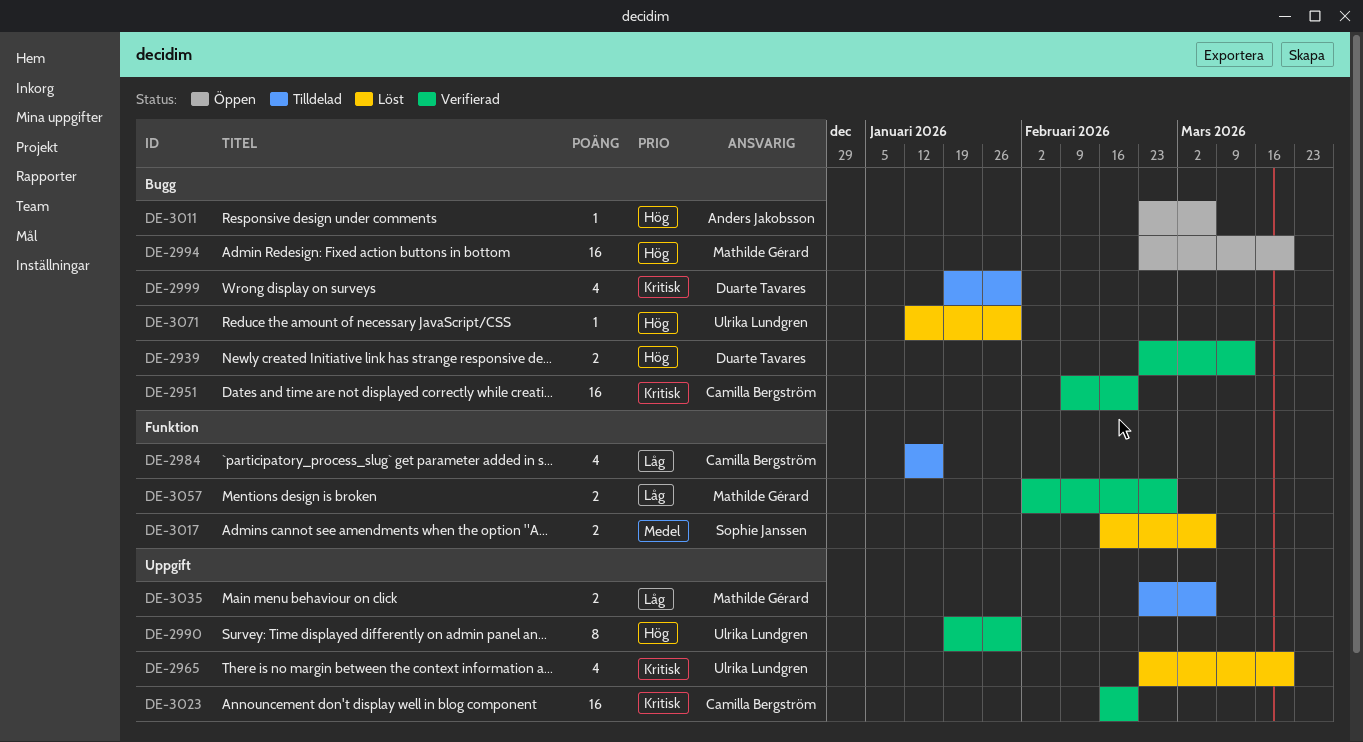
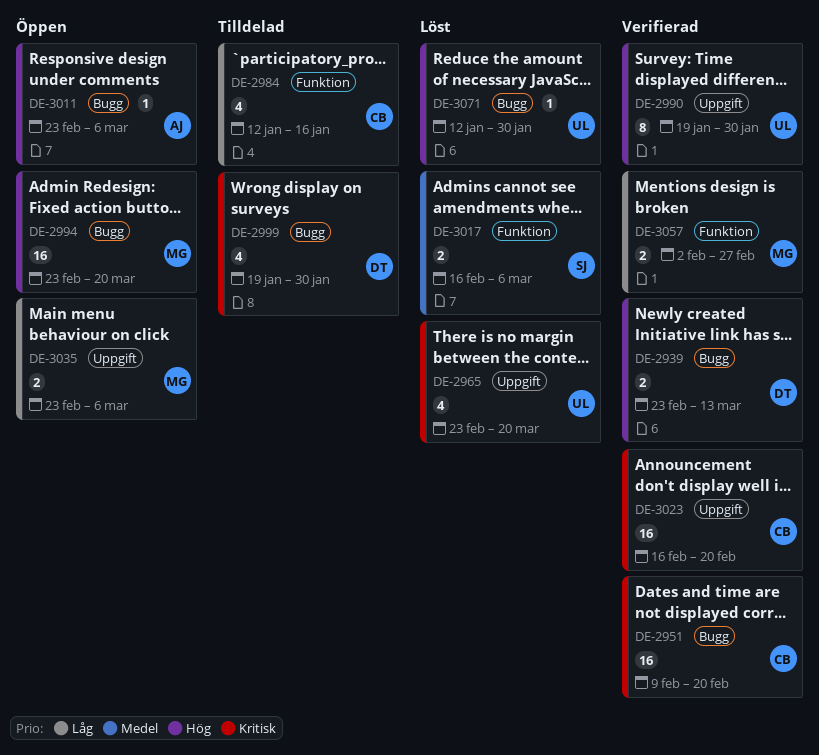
DE-3035, status: Tilldelad -> Öppen

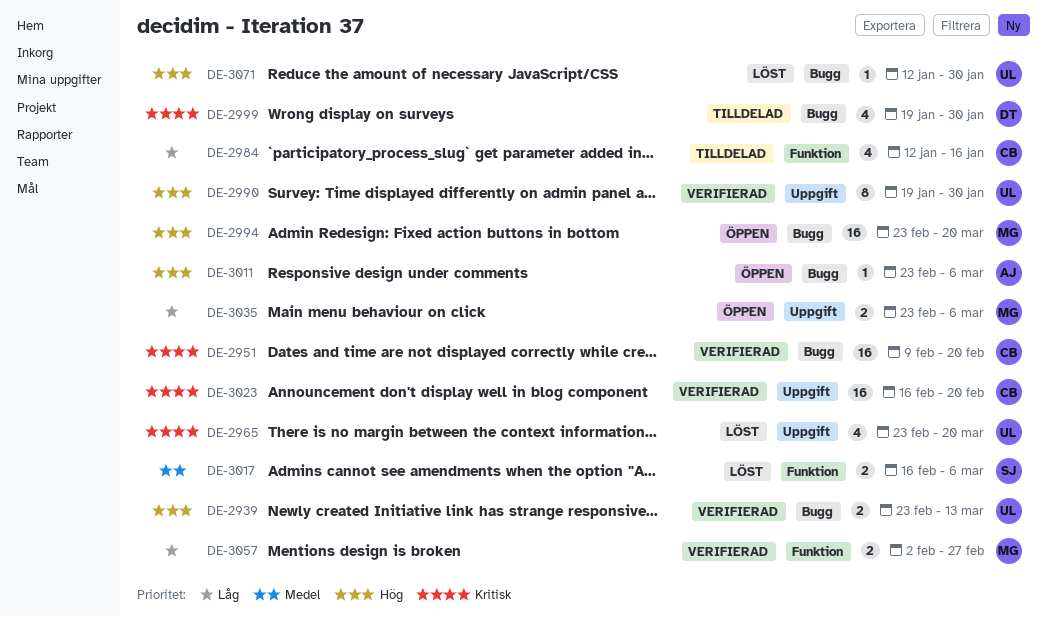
DE-2939, owner: DT -> UL

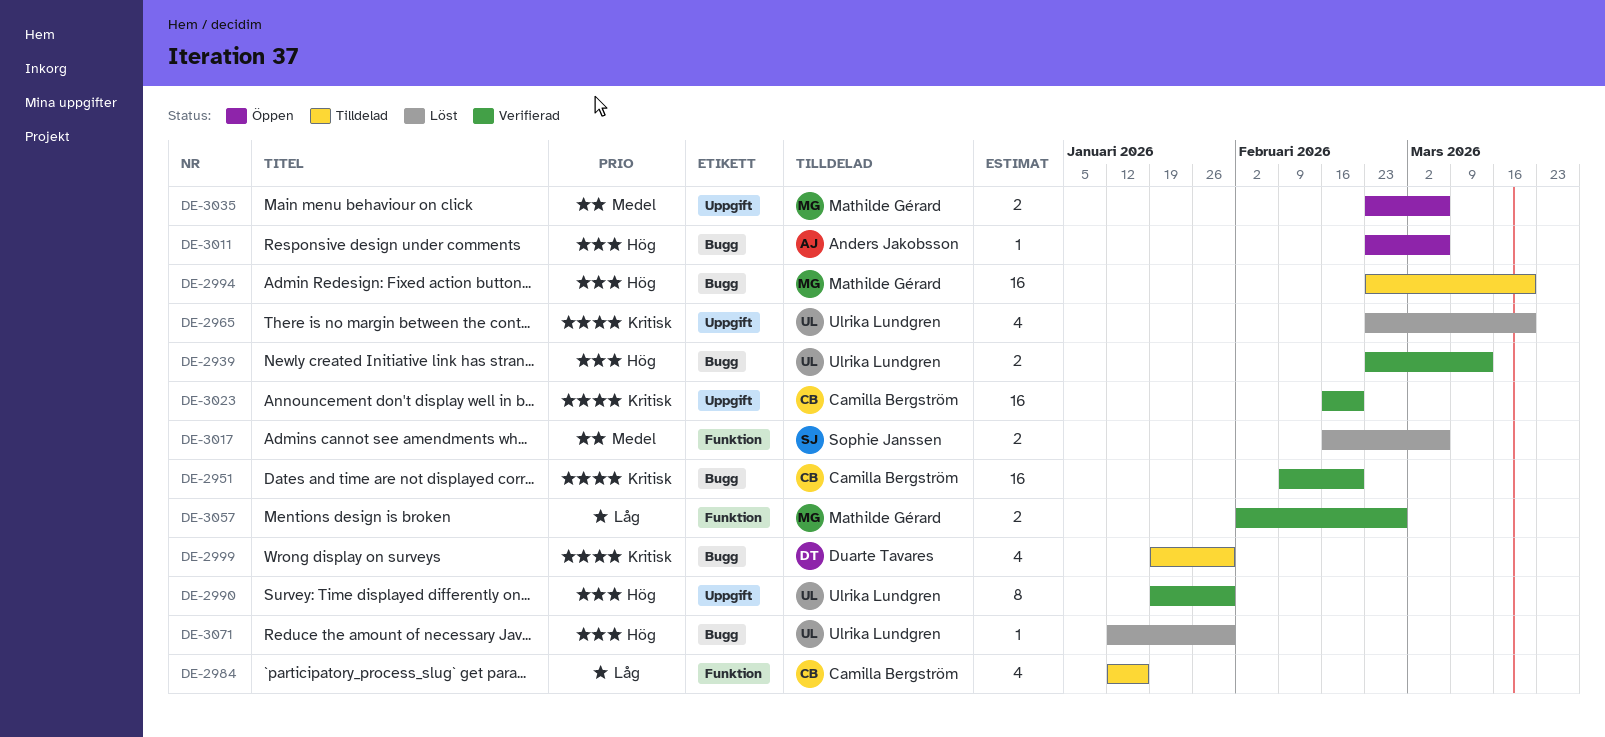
DE-2994, status: Öppen -> Tilldelad
DE-3035, priority: Låg -> Medel

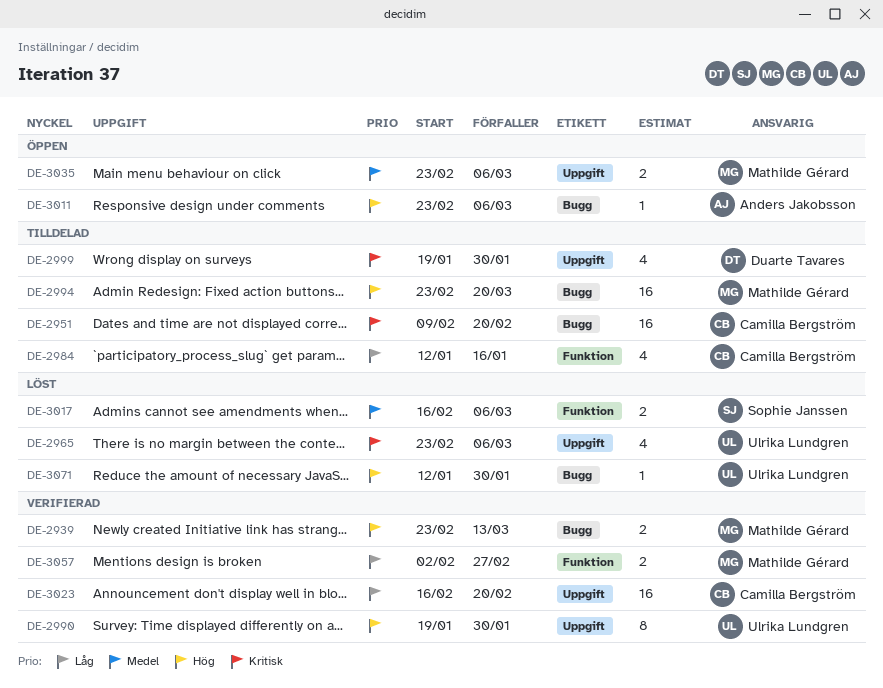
DE-2939, owner: Ulrika Lundgren -> Mathilde Gérard
DE-2951, status: Verifierad -> Tilldelad
DE-2965, due: Mar 20 -> Mar 6
DE-2999, label: Bugg -> Uppgift
DE-3023, priority: Kritisk -> Låg

